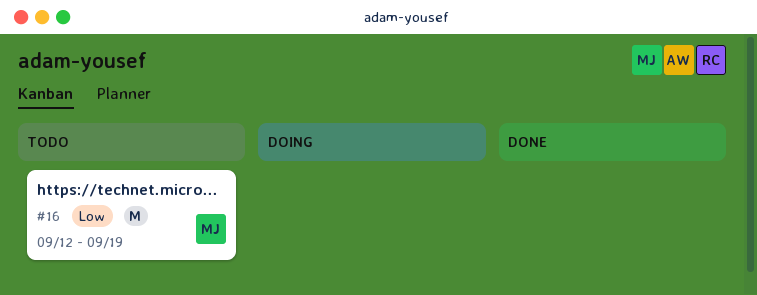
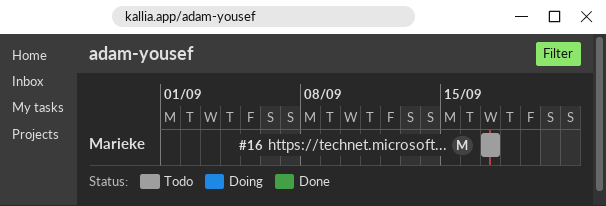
#16, start: Sep 12 -> Sep 17
#16, due: Sep 19 -> Sep 17

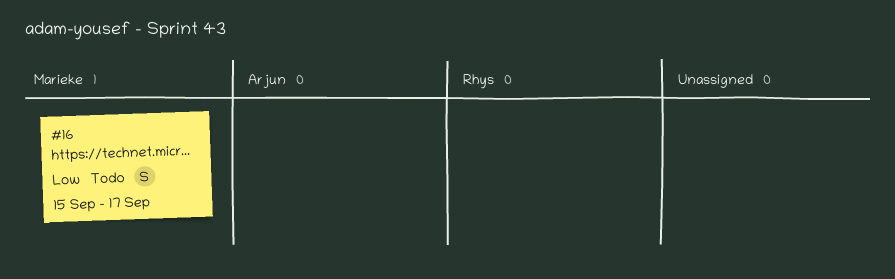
#16, estimate: M -> S
#16, start: Sep 17 -> Sep 15

